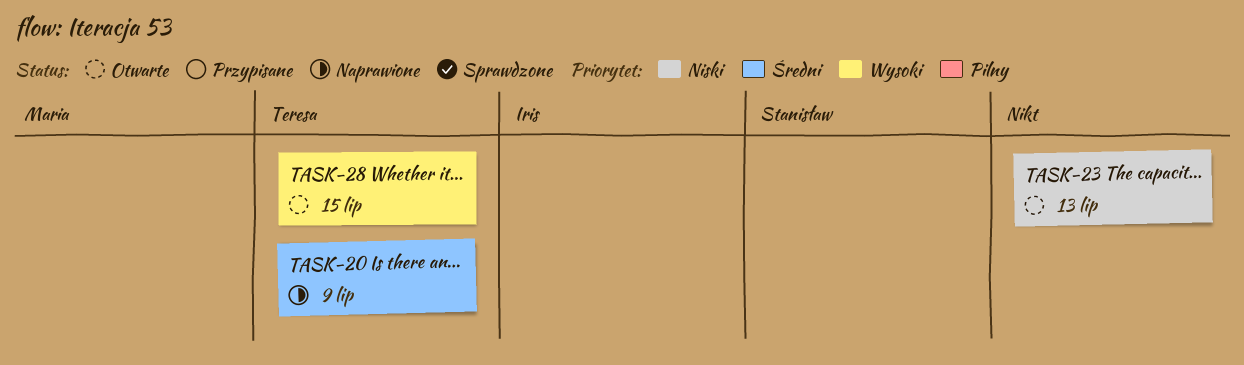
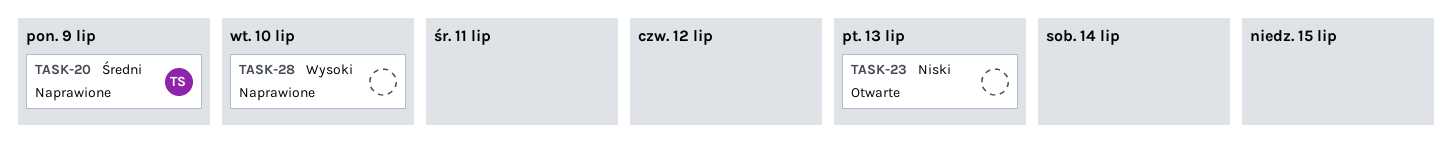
TASK-28, status: Otwarte -> Naprawione
TASK-28, owner: Teresa -> none
TASK-28, due: Jul 15 -> Jul 10

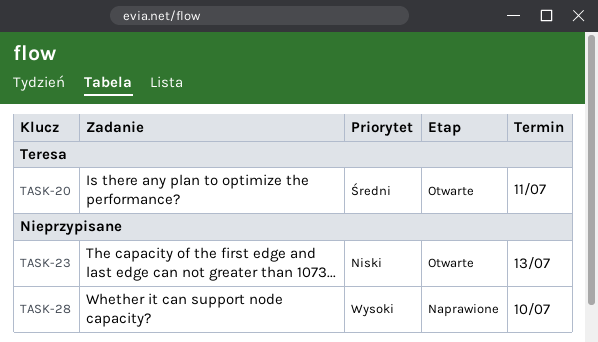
TASK-20, status: Naprawione -> Otwarte
TASK-20, due: Jul 9 -> Jul 11

